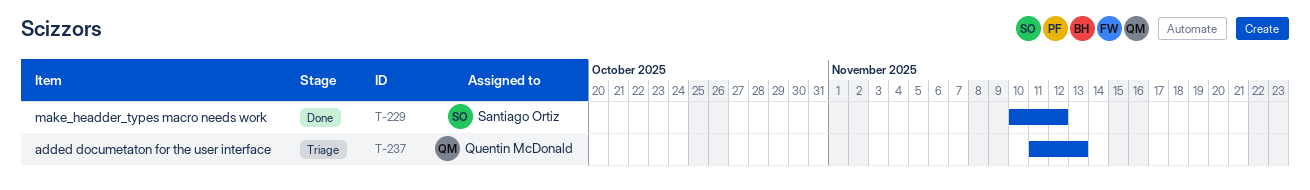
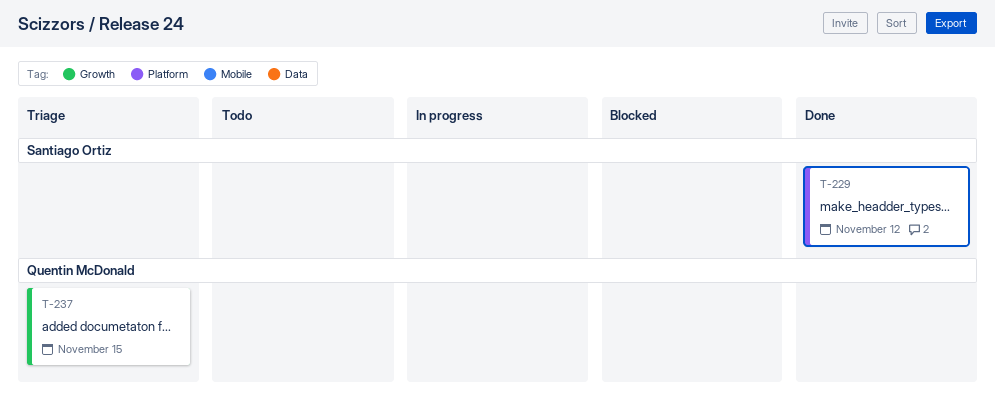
T-237, due: Nov 13 -> Nov 15

